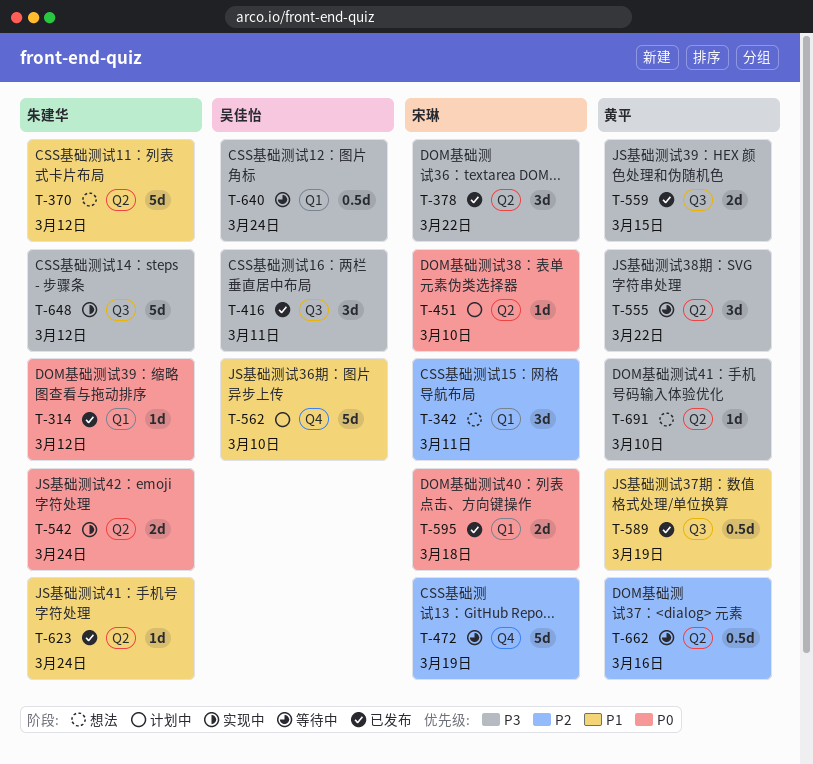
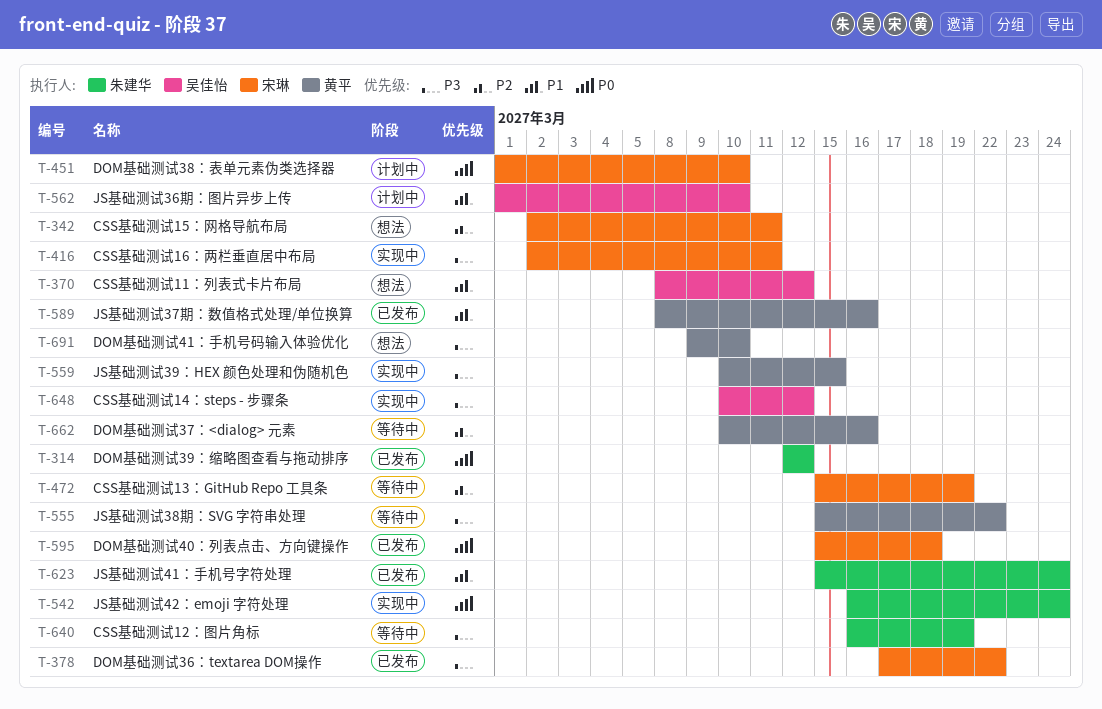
T-370, owner: 朱建华 -> 吴佳怡
T-416, status: 已发布 -> 实现中
T-416, owner: 吴佳怡 -> 宋琳
T-559, status: 已发布 -> 实现中
T-589, due: Mar 19 -> Mar 16
T-640, owner: 吴佳怡 -> 朱建华
T-640, due: Mar 24 -> Mar 19
T-648, owner: 朱建华 -> 吴佳怡

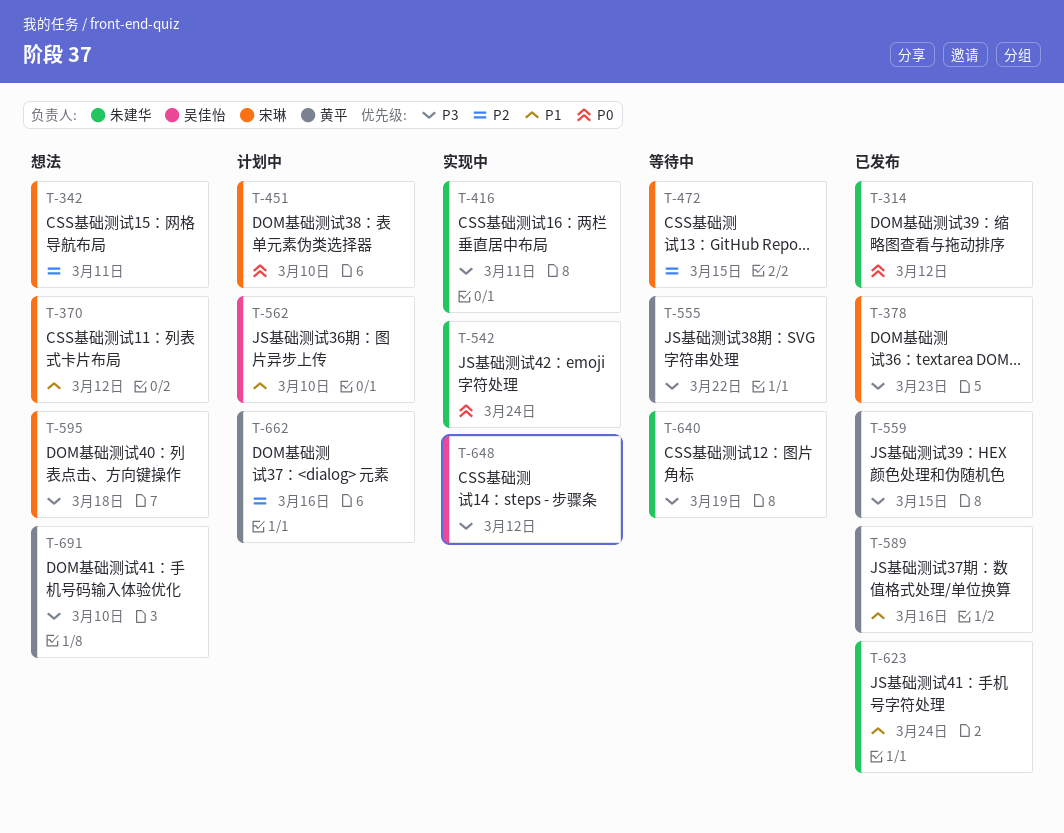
T-370, owner: 吴佳怡 -> 宋琳
T-378, due: Mar 22 -> Mar 23
T-416, owner: 宋琳 -> 朱建华
T-472, due: Mar 19 -> Mar 15
T-559, status: 实现中 -> 已发布
T-595, status: 已发布 -> 想法
T-595, priority: P0 -> P3
T-662, status: 等待中 -> 计划中

